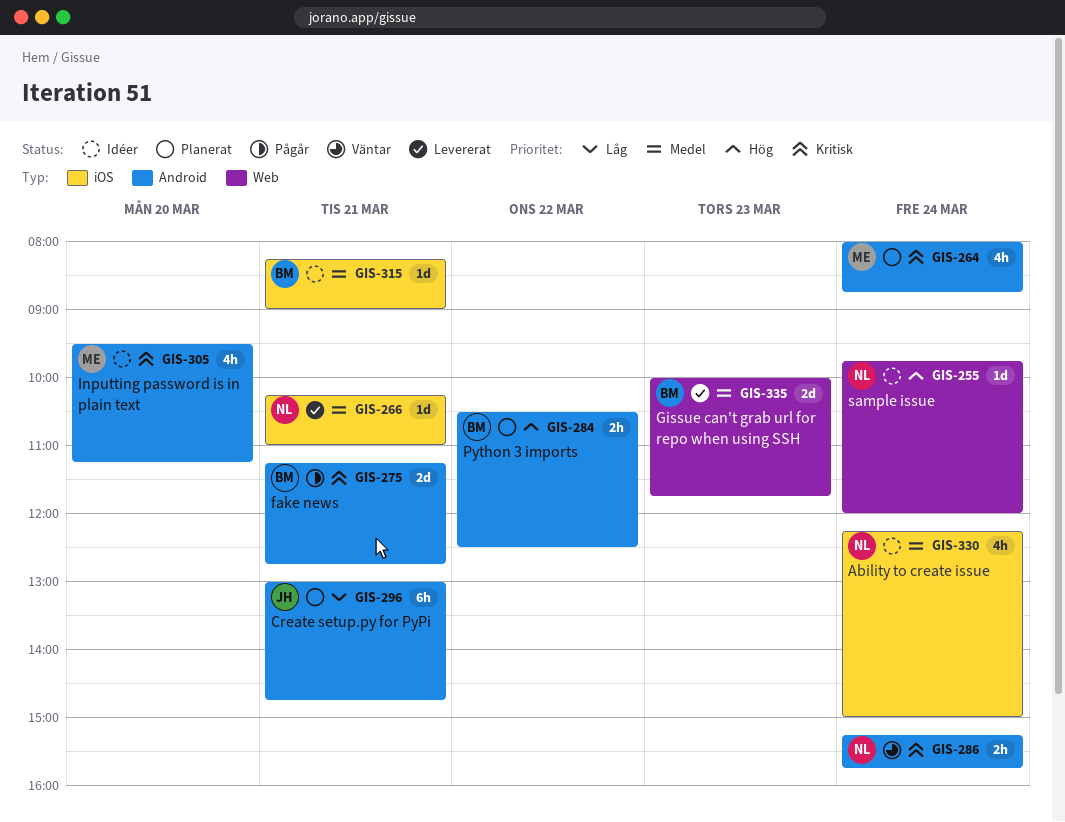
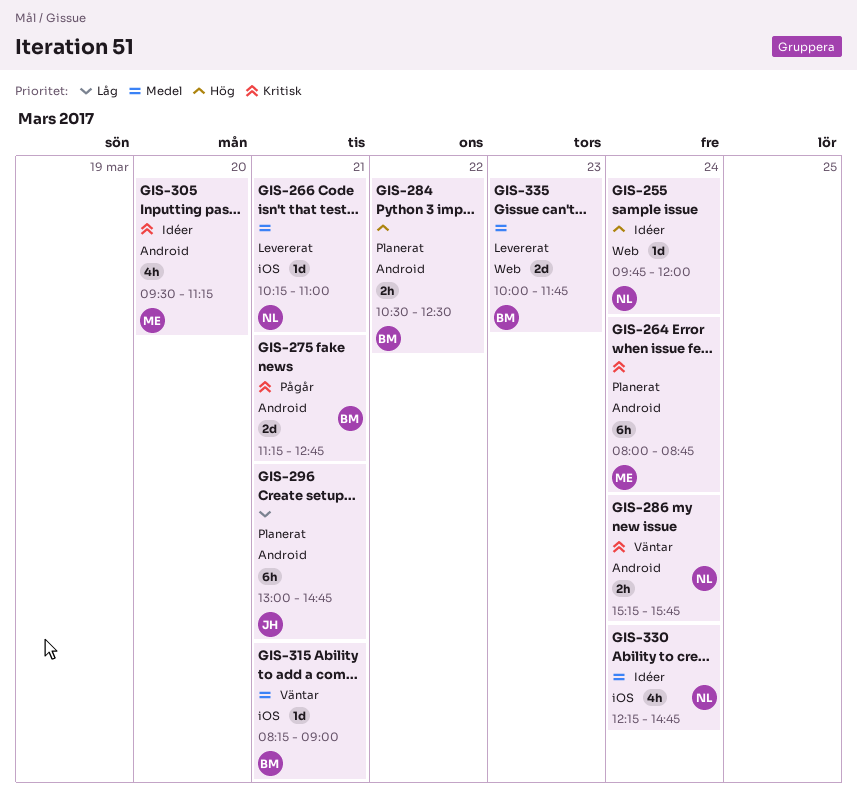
GIS-264, estimate: 4h -> 6h
GIS-315, status: Idéer -> Väntar
GIS-330, ends: 15:00 -> 14:45

